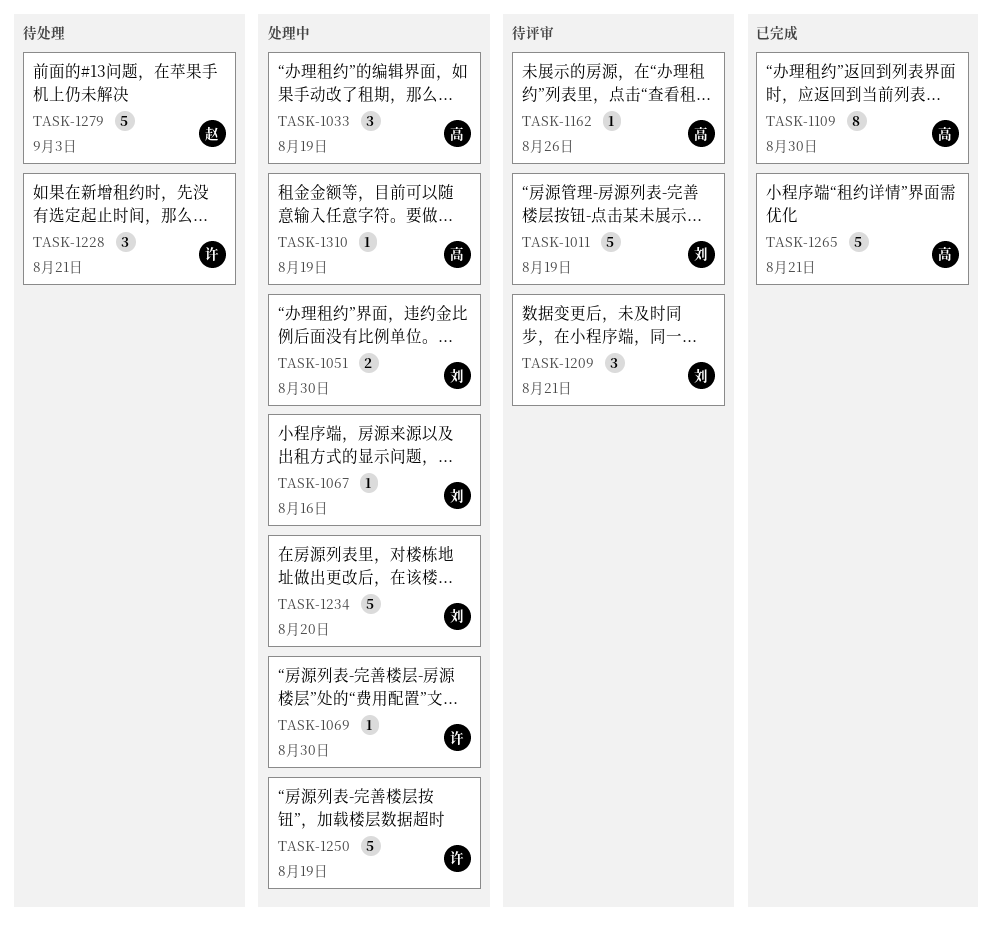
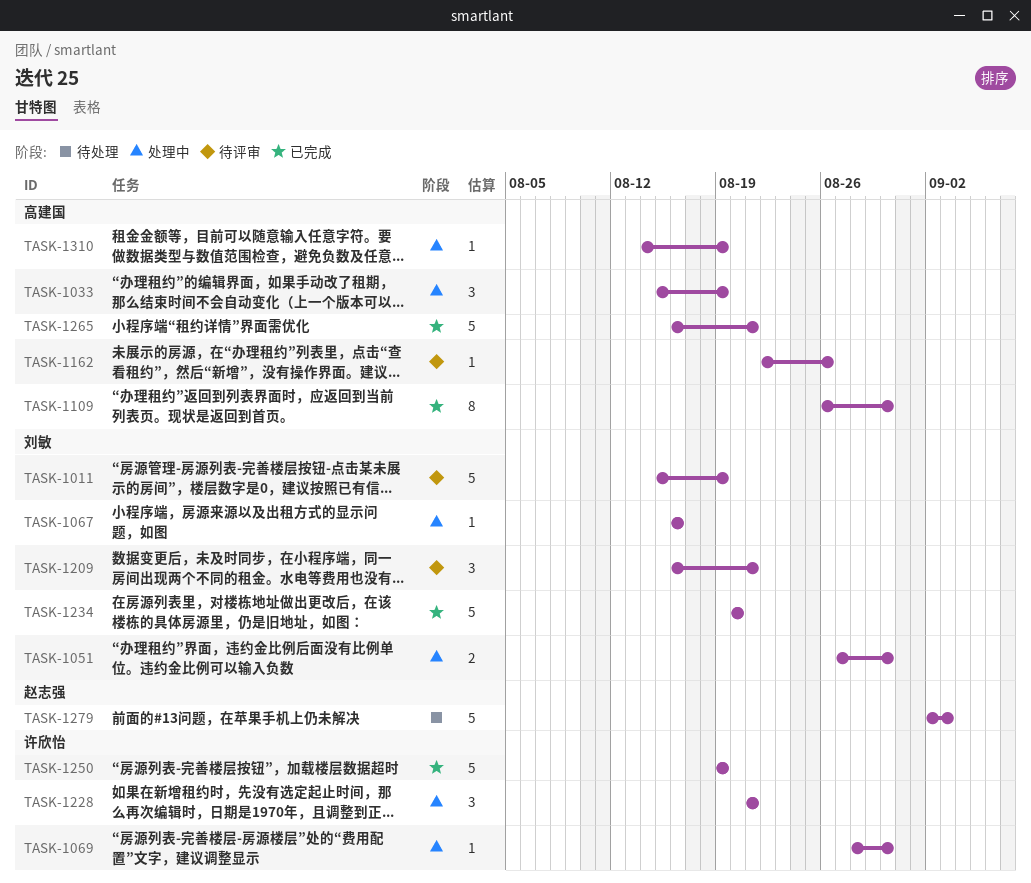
TASK-1228, status: 待处理 -> 处理中
TASK-1234, status: 处理中 -> 已完成
TASK-1250, status: 处理中 -> 已完成

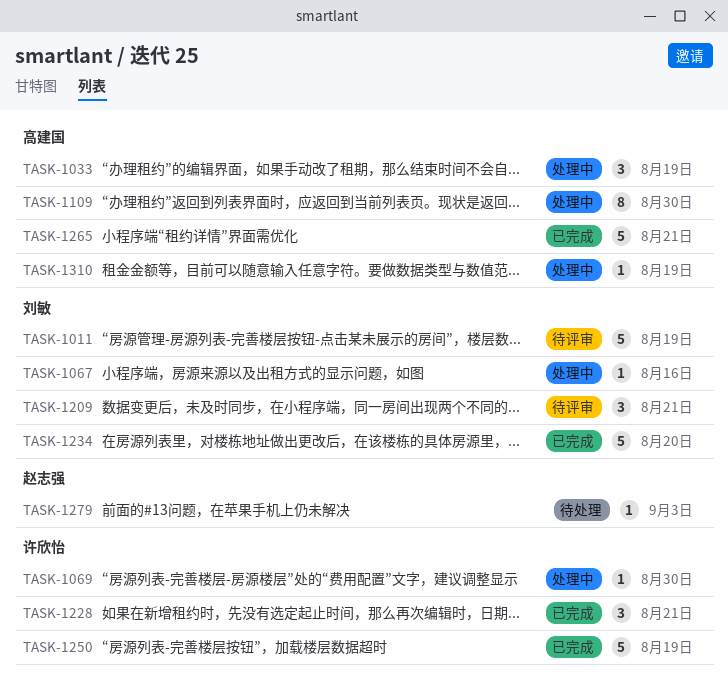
TASK-1051: present -> none
TASK-1109, status: 已完成 -> 处理中
TASK-1162: present -> none
TASK-1228, status: 处理中 -> 已完成
TASK-1279, estimate: 5 -> 1

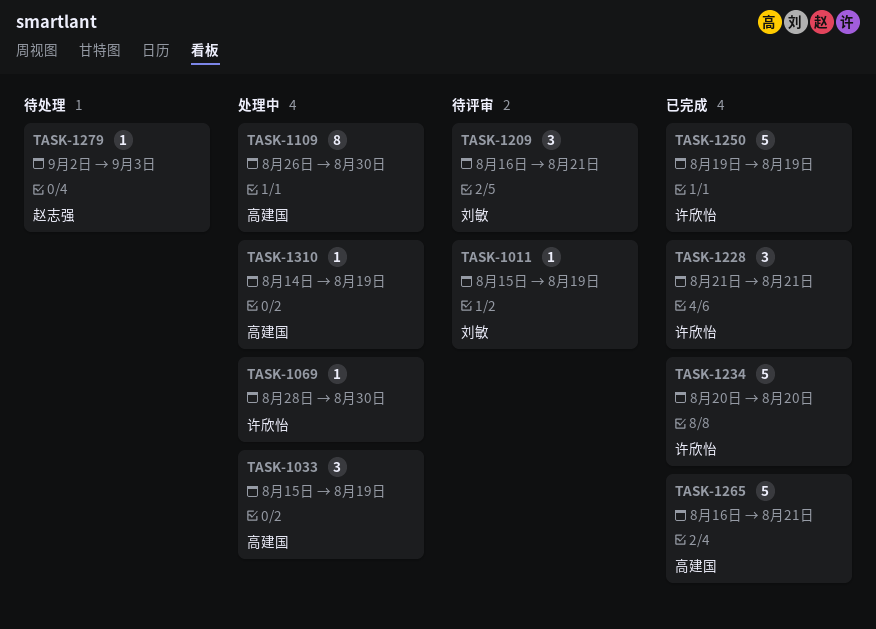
TASK-1011, estimate: 5 -> 1
TASK-1067: present -> none
TASK-1234, owner: 刘敏 -> 许欣怡

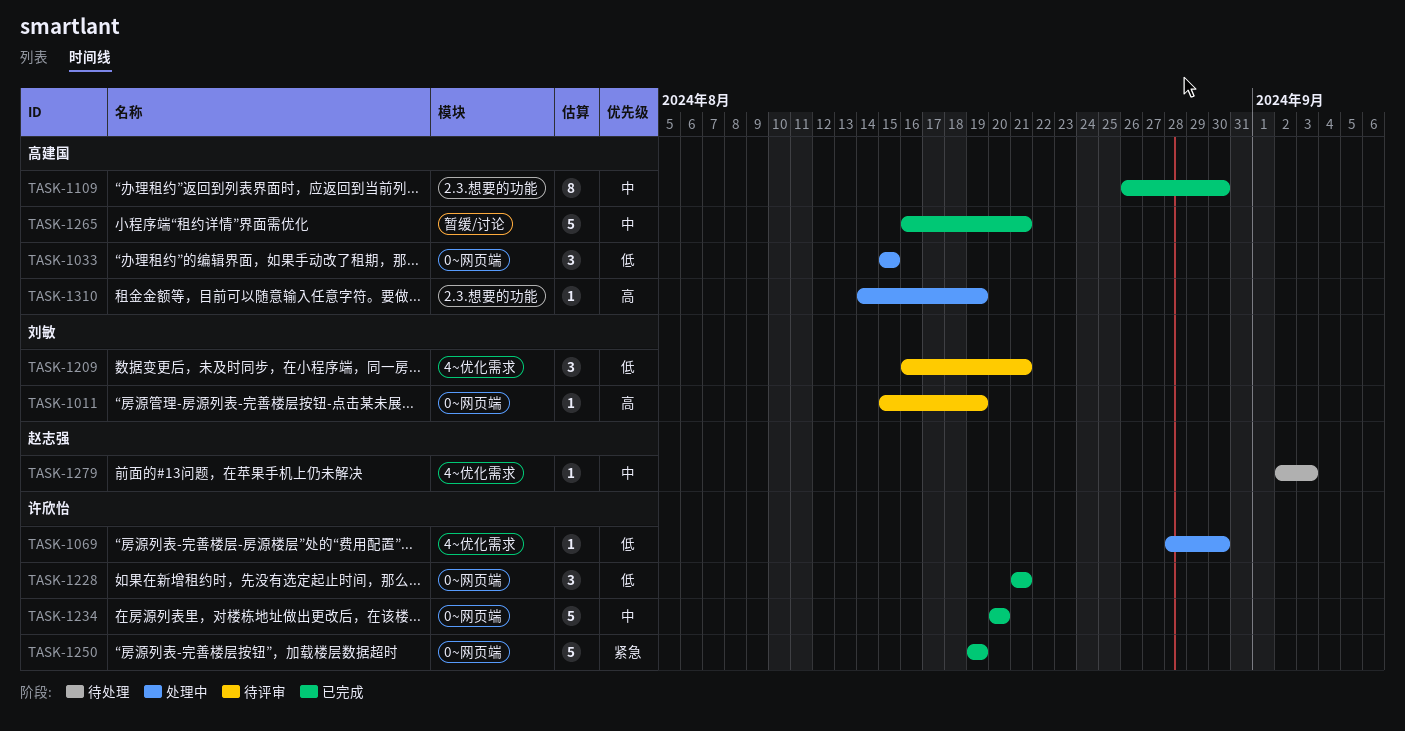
TASK-1033, due: Aug 19 -> Aug 15
TASK-1109, status: 处理中 -> 已完成

